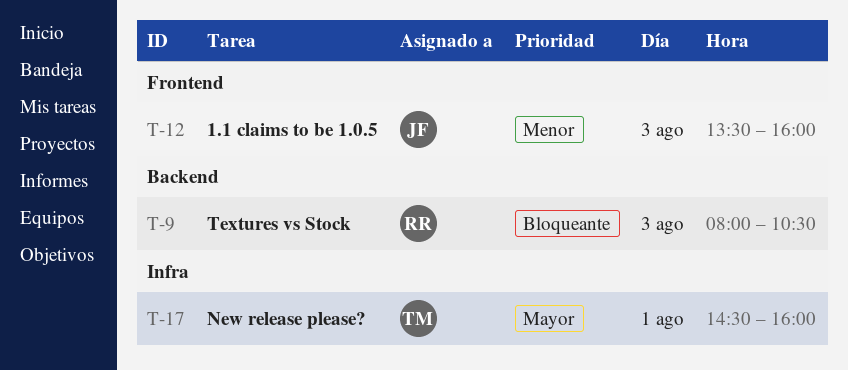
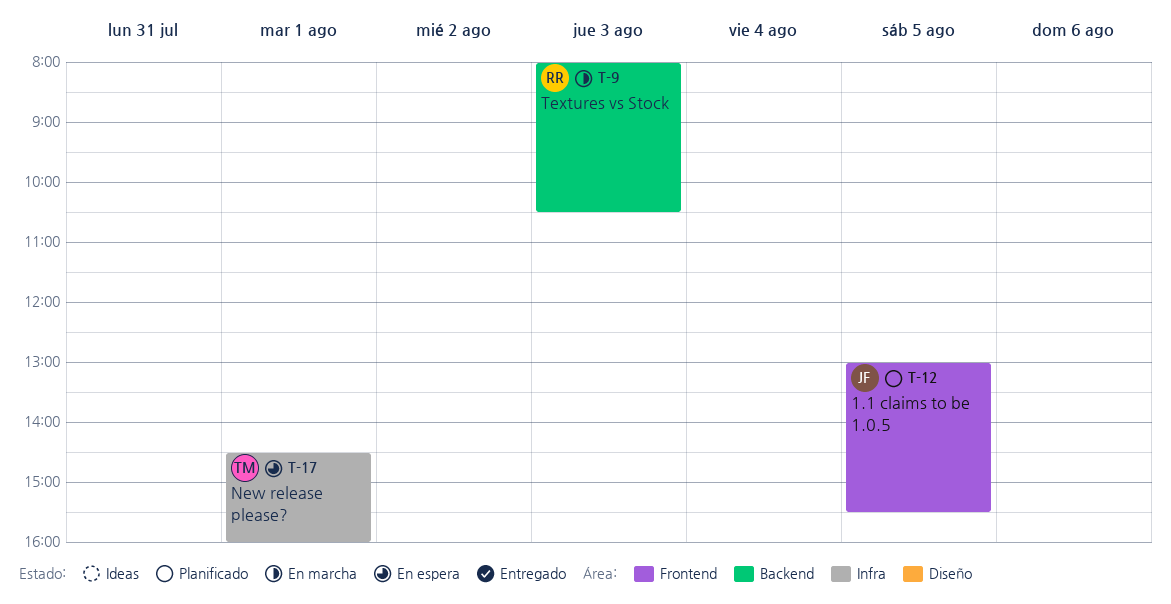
T-12, day: Aug 3 -> Aug 5
T-12, begins: 13:30 -> 13:00
T-12, ends: 16:00 -> 15:30

